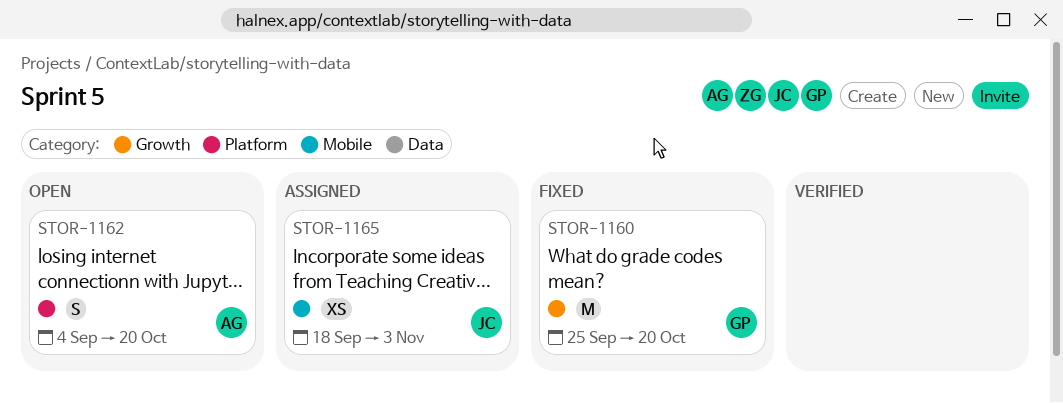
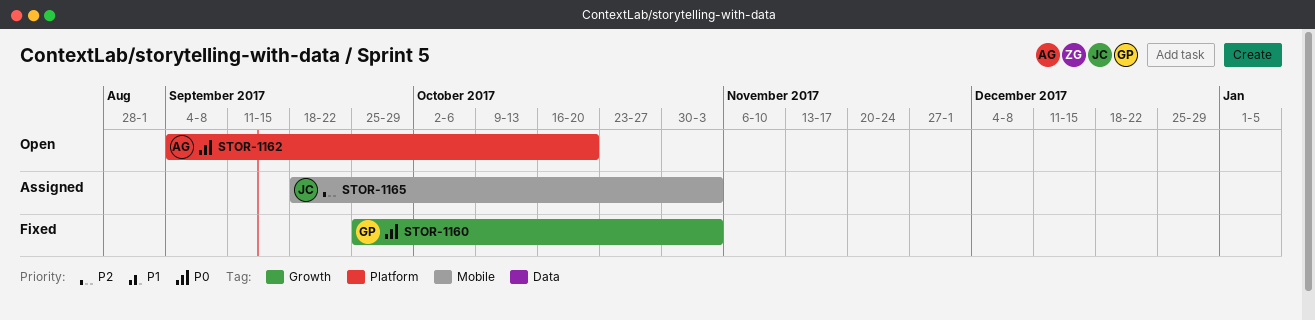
STOR-1160, due: Oct 20 -> Nov 3

